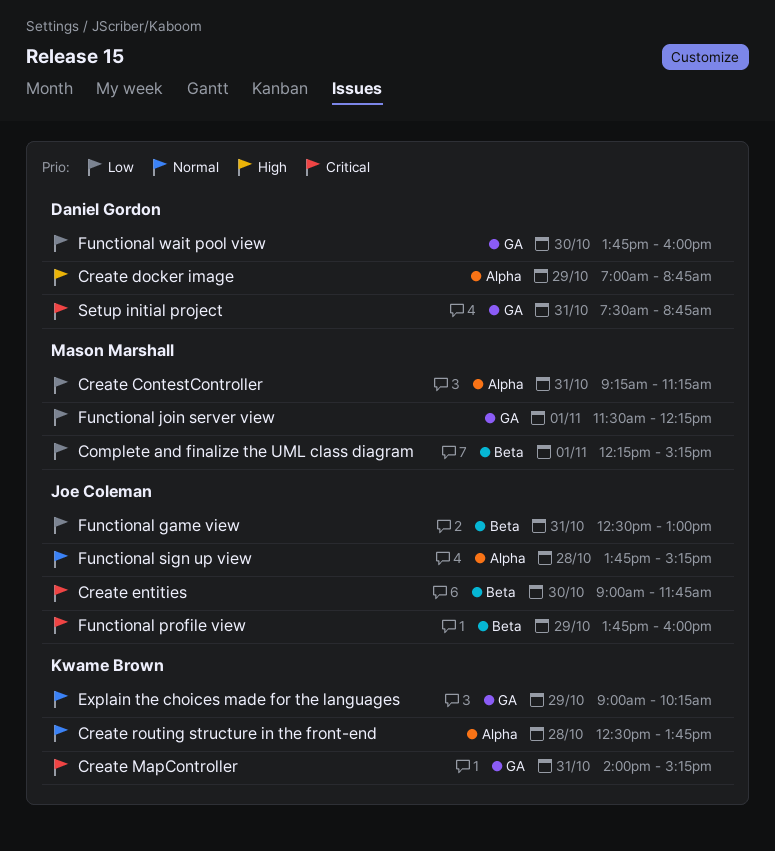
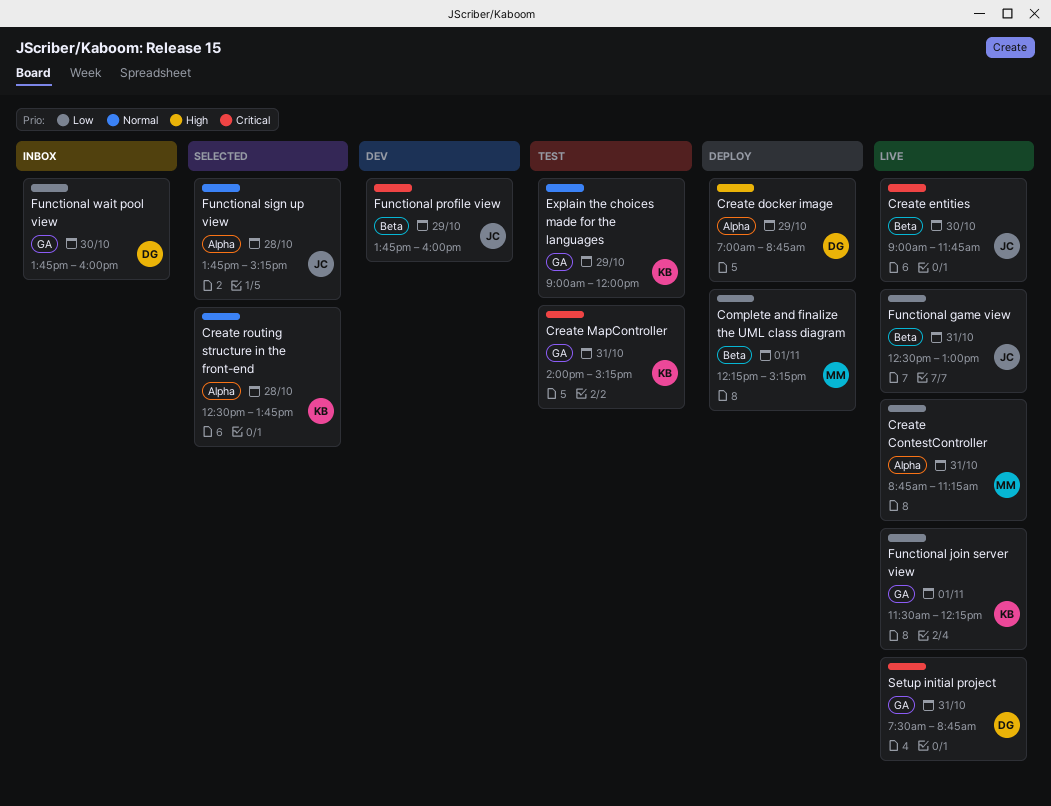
Create ContestController, begins: 09:15 -> 08:45
Explain the choices made for the languages, ends: 10:15 -> 12:00
Functional join server view, owner: Mason Marshall -> Kwame Brown

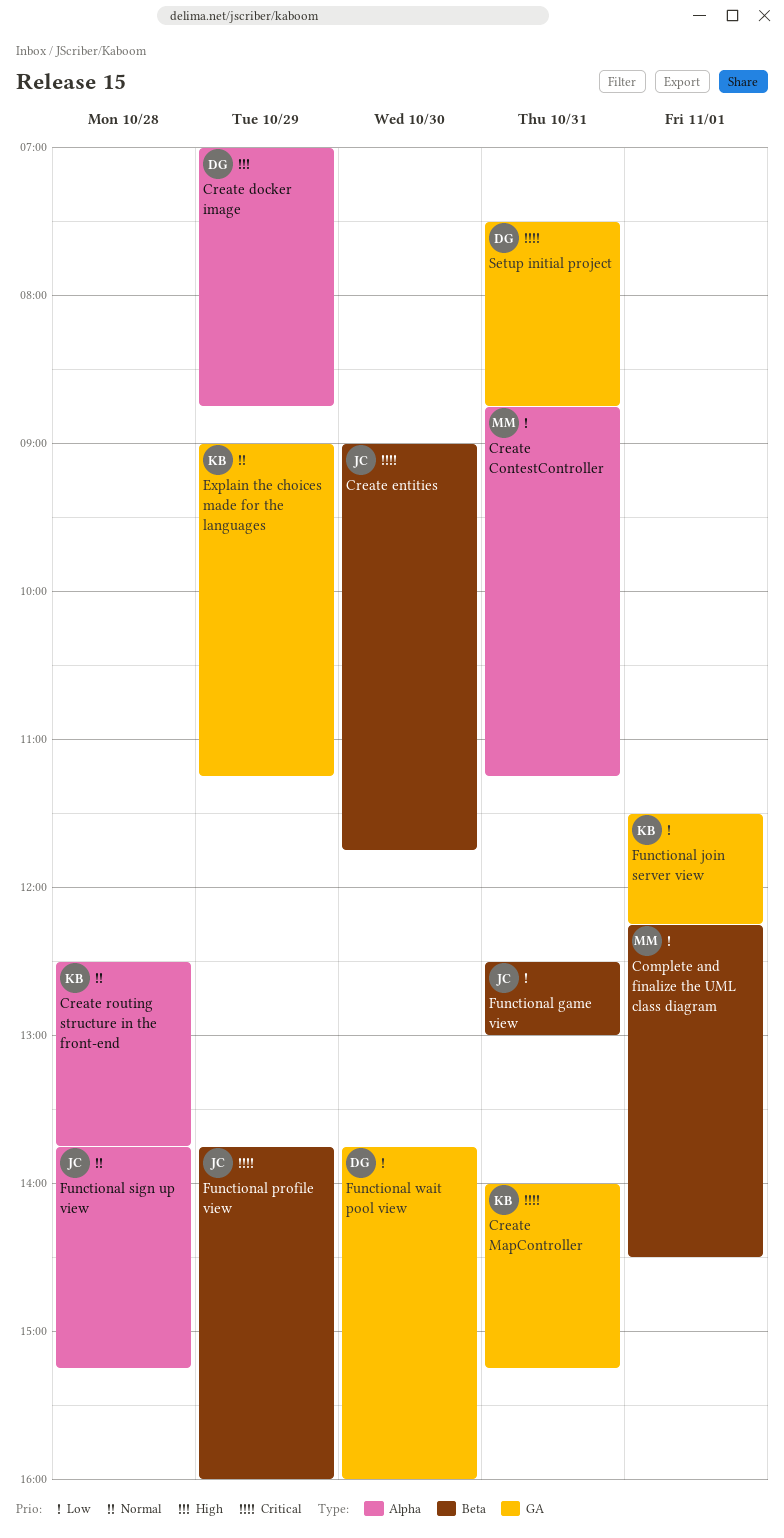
Complete and finalize the UML class diagram, ends: 15:15 -> 14:30
Explain the choices made for the languages, ends: 12:00 -> 11:15

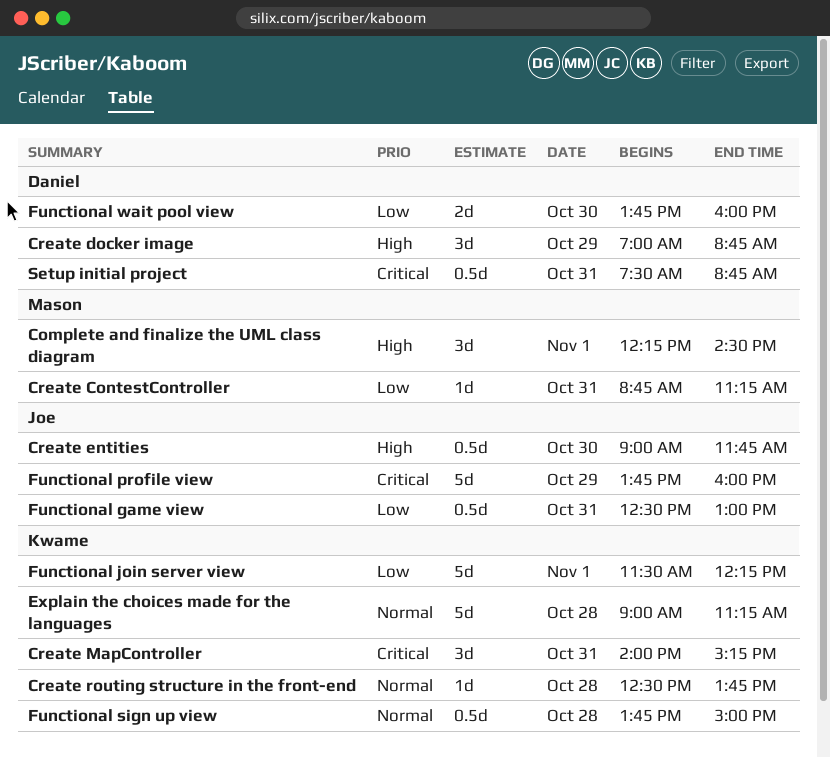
Complete and finalize the UML class diagram, priority: Low -> High
Create entities, priority: Critical -> High
Explain the choices made for the languages, day: Oct 29 -> Oct 28
Functional sign up view, owner: Joe -> Kwame
Functional sign up view, ends: 15:15 -> 15:00

